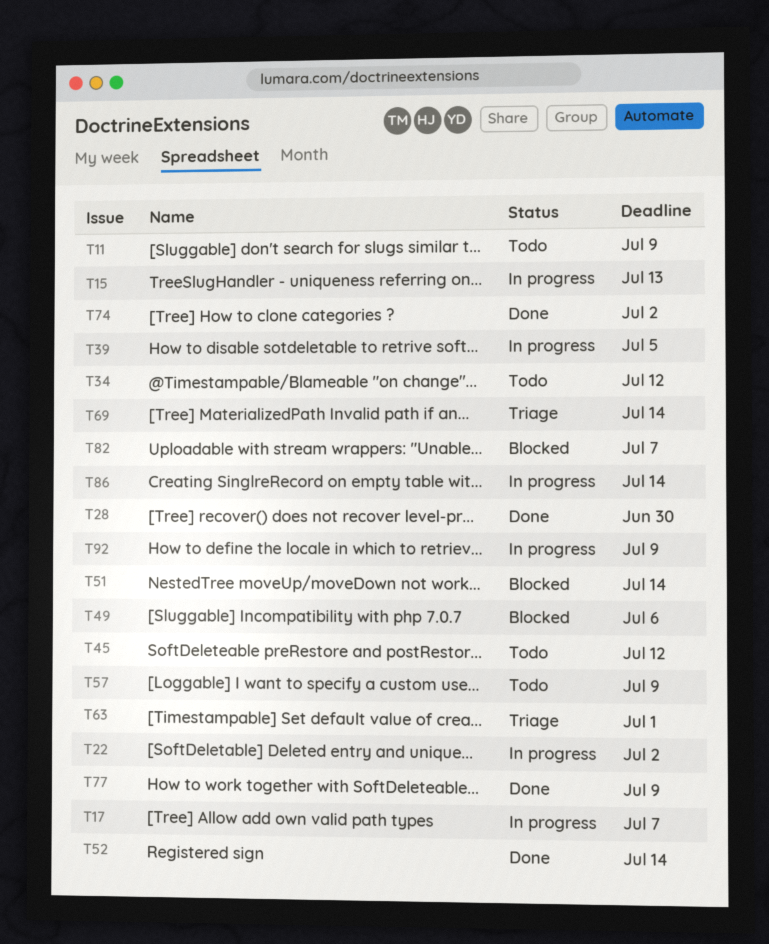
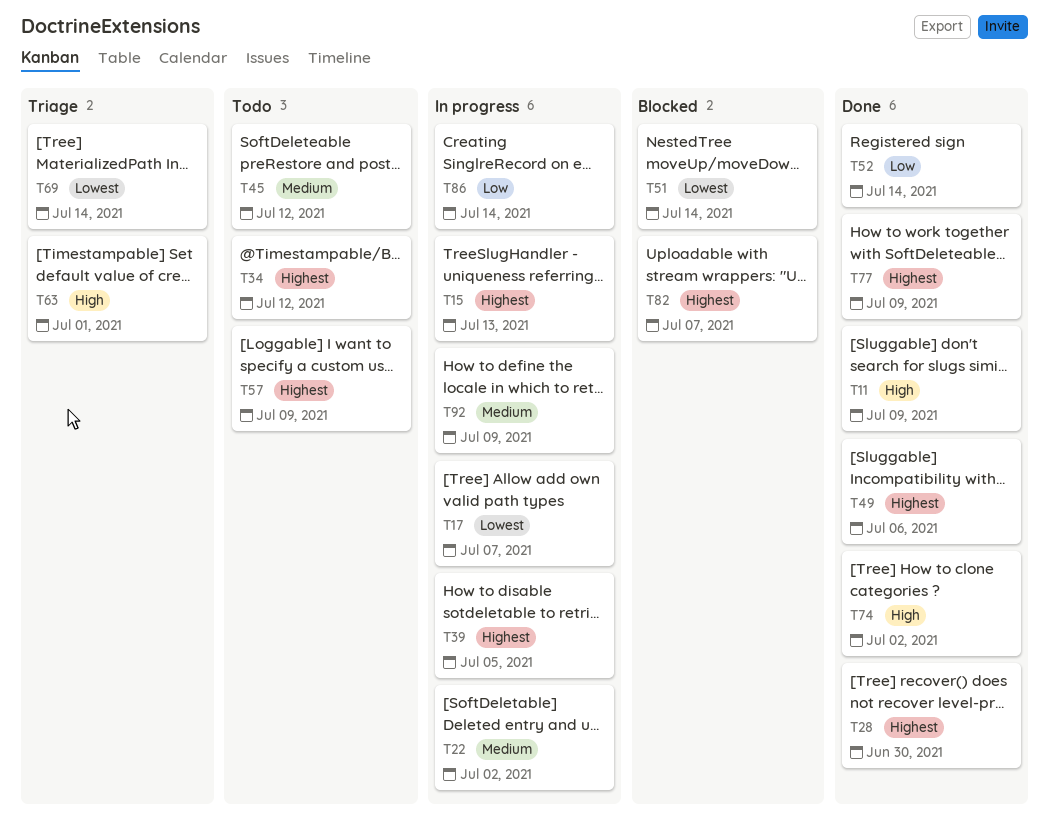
T11, status: Todo -> Done
T49, status: Blocked -> Done

